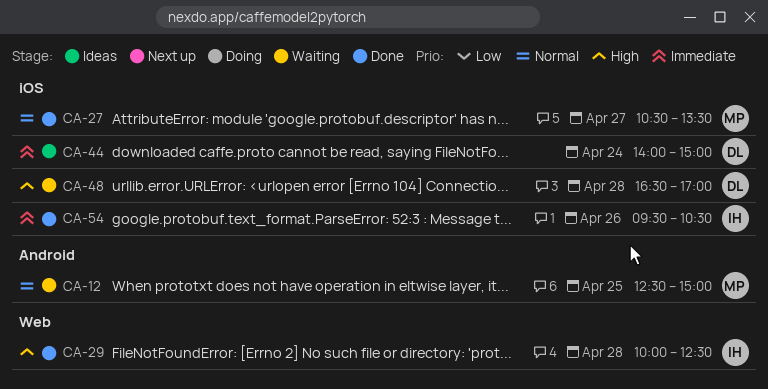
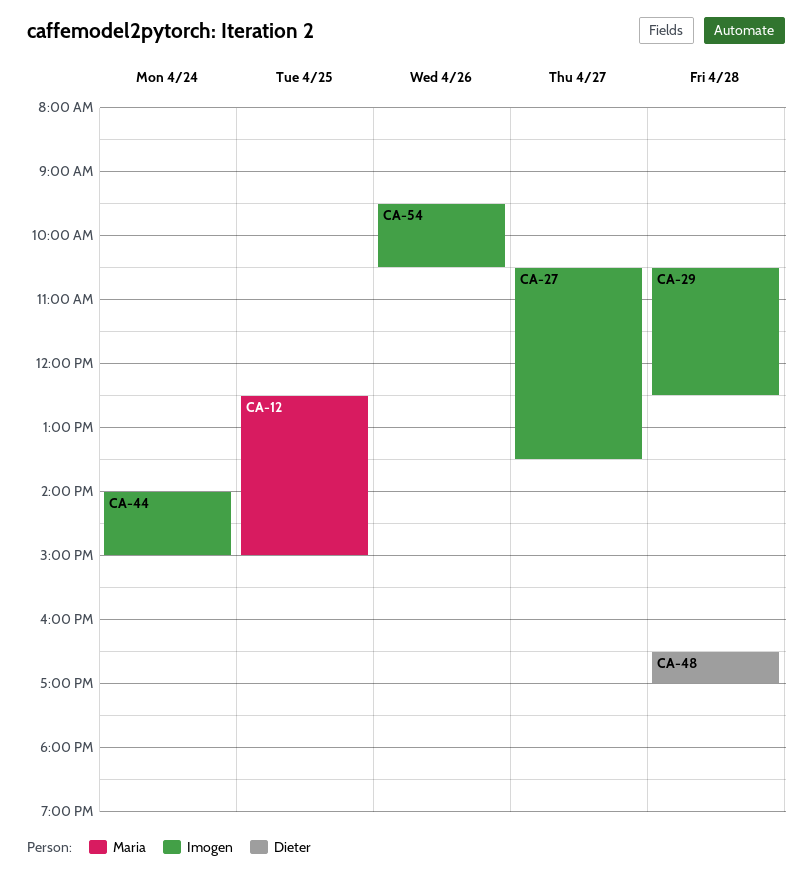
CA-27, owner: Maria -> Imogen
CA-29, begins: 10:00 -> 10:30
CA-44, owner: Dieter -> Imogen

